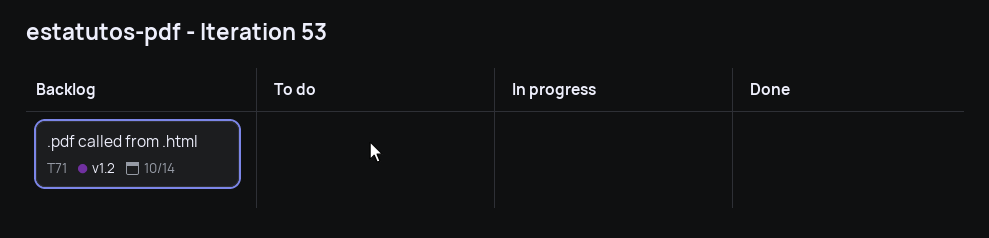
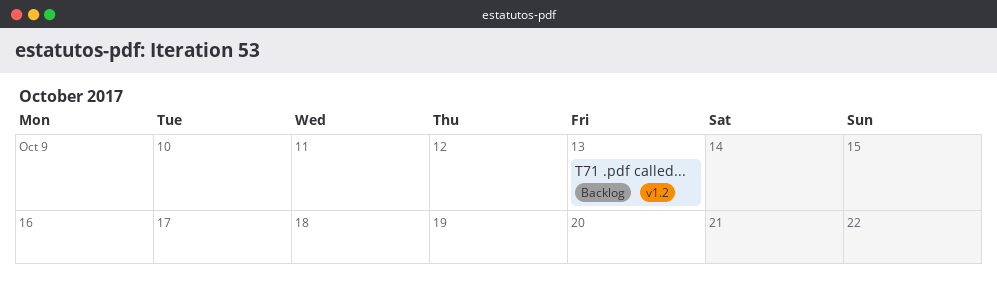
T71, due: Oct 14 -> Oct 13

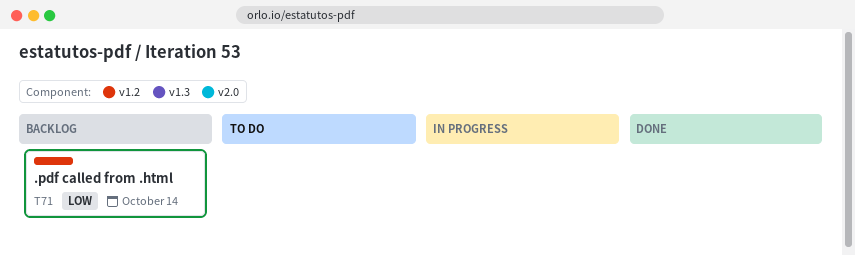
T71, due: Oct 13 -> Oct 14

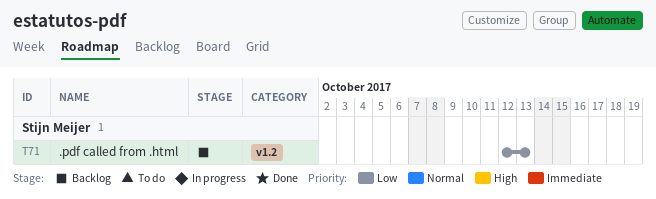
T71, due: Oct 14 -> Oct 13

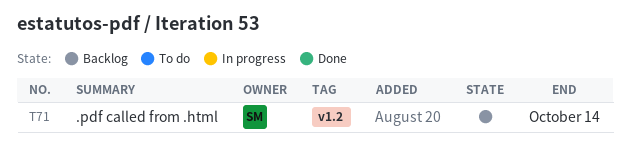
T71, due: Oct 13 -> Oct 14

